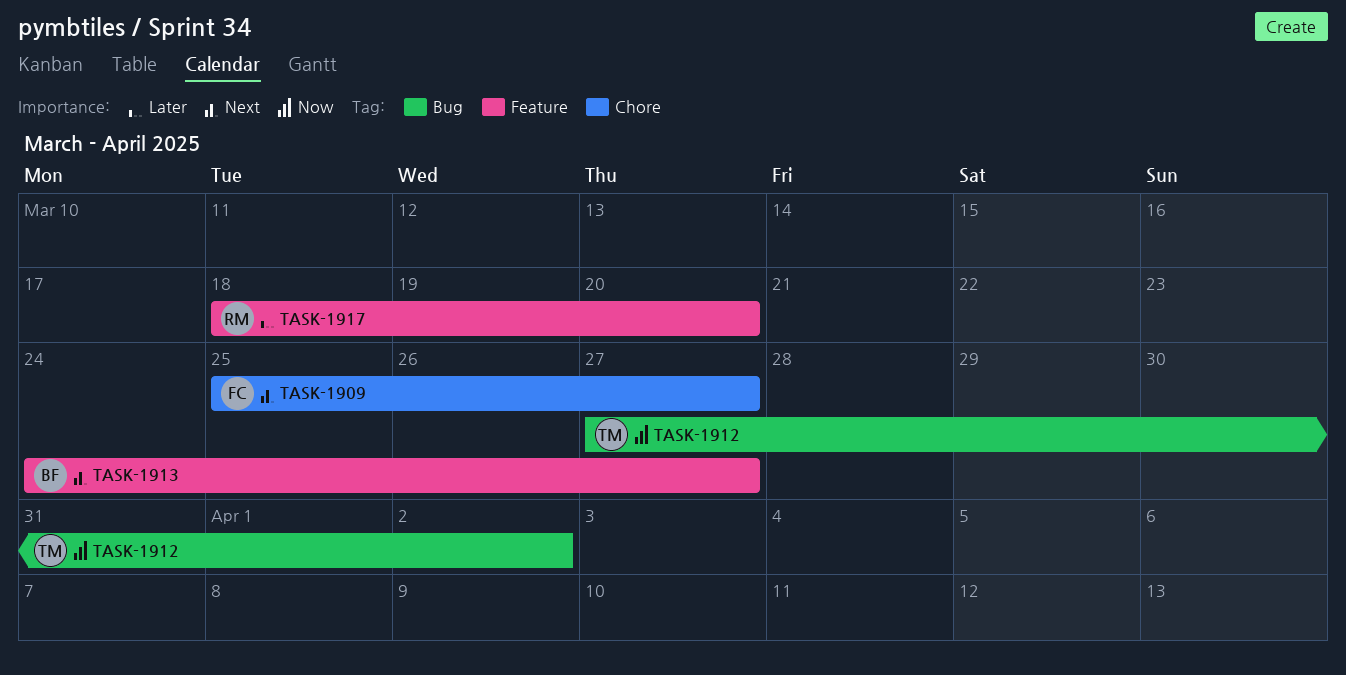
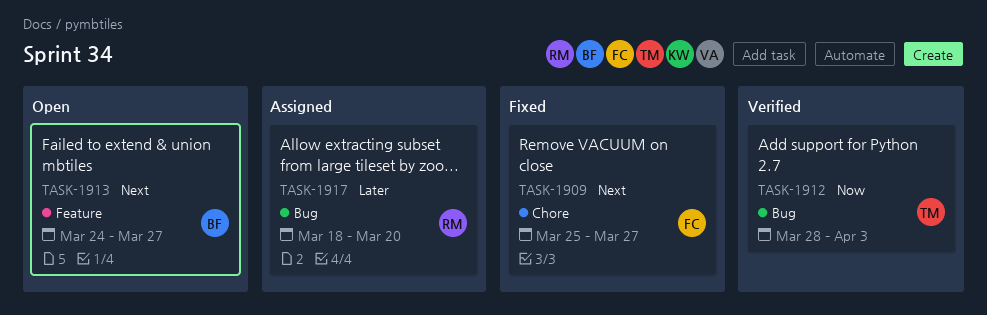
TASK-1912, start: Mar 27 -> Mar 28
TASK-1912, due: Apr 2 -> Apr 3
TASK-1917, label: Feature -> Bug

